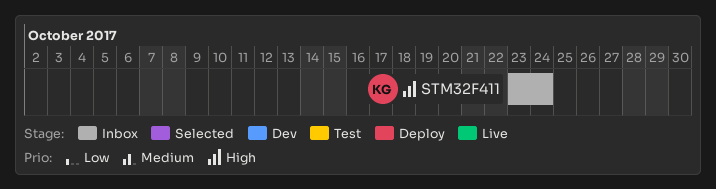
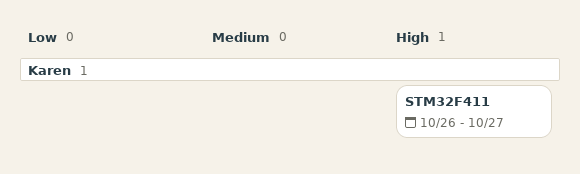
STM32F411, start: Oct 23 -> Oct 26
STM32F411, due: Oct 24 -> Oct 27

